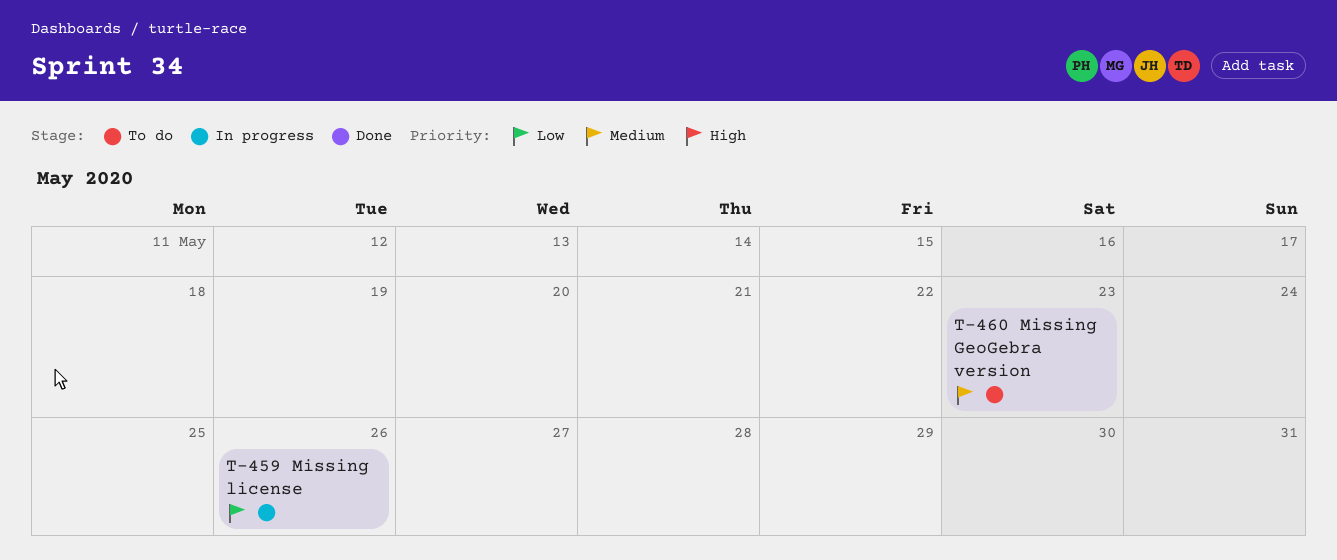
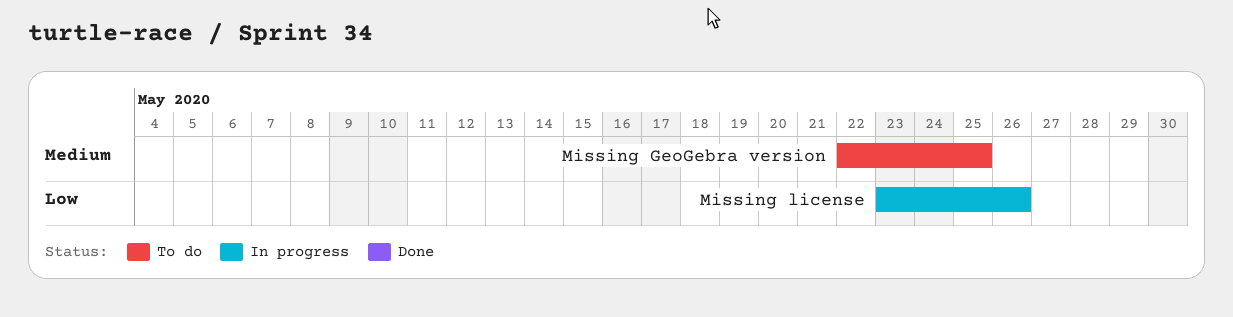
Missing GeoGebra version, due: May 23 -> May 25

